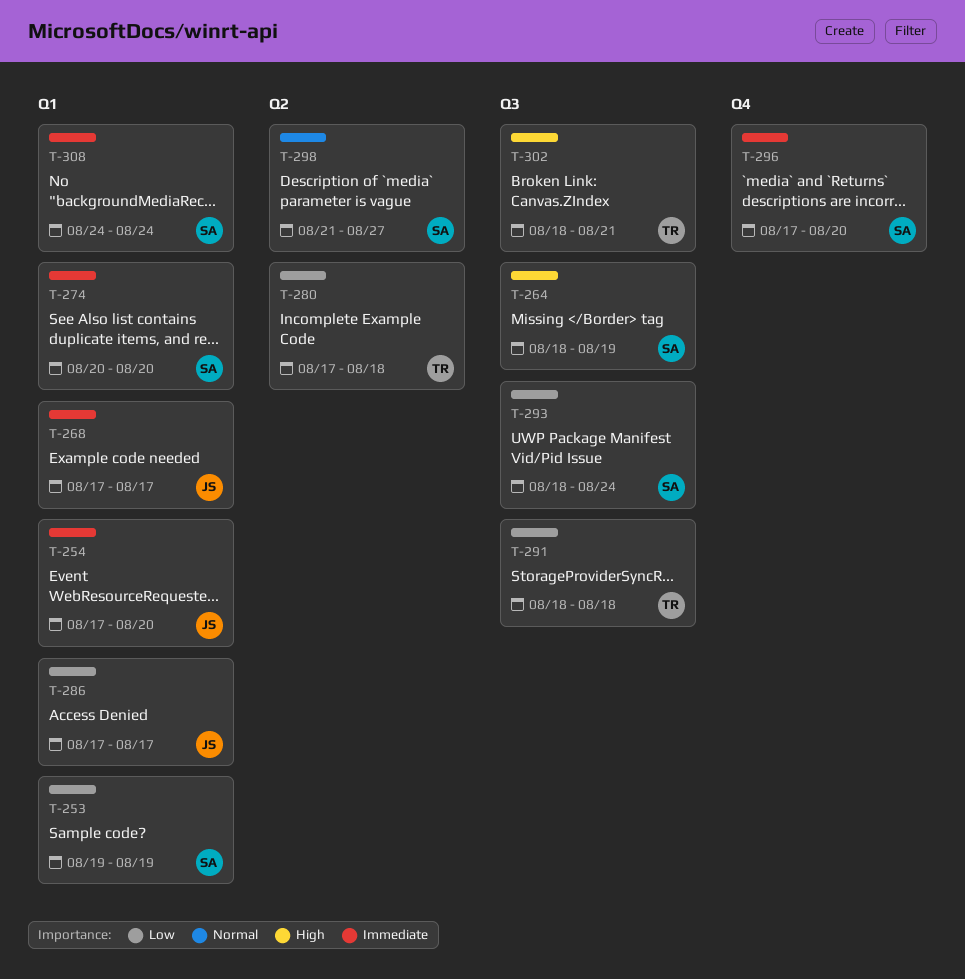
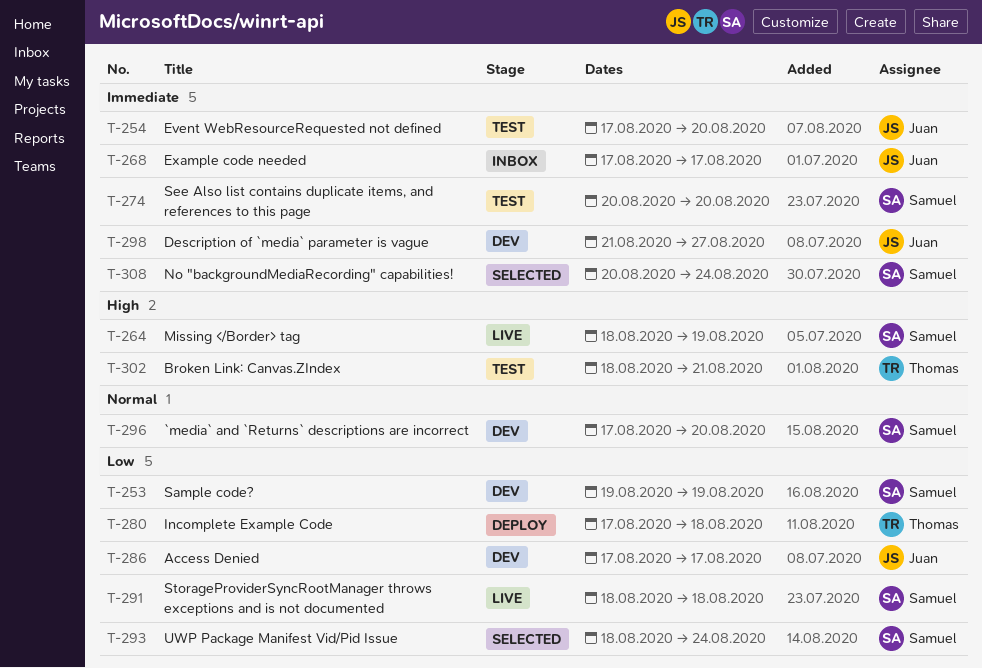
T-291, owner: Thomas -> Samuel
T-296, priority: Immediate -> Normal
T-298, owner: Samuel -> Juan
T-298, priority: Normal -> Immediate
T-308, start: Aug 24 -> Aug 20

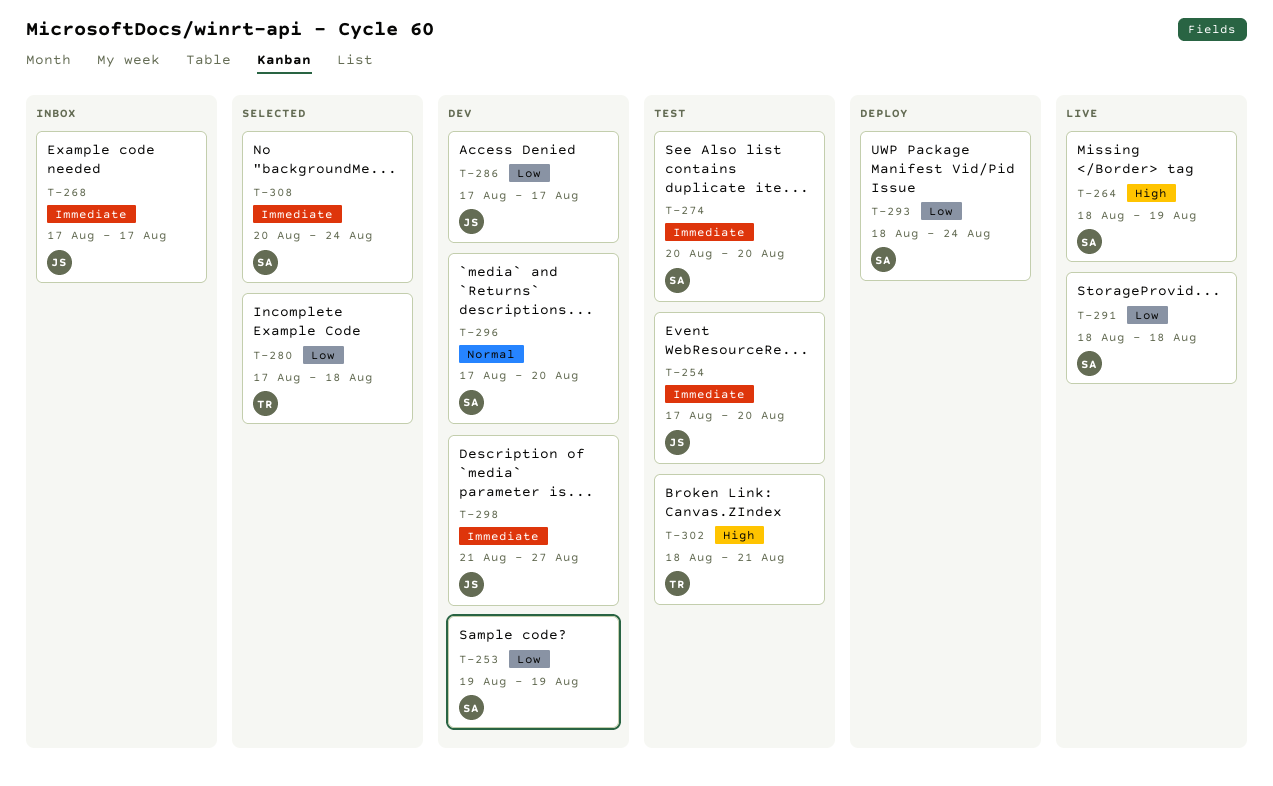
T-280, status: Deploy -> Selected
T-293, status: Selected -> Deploy

